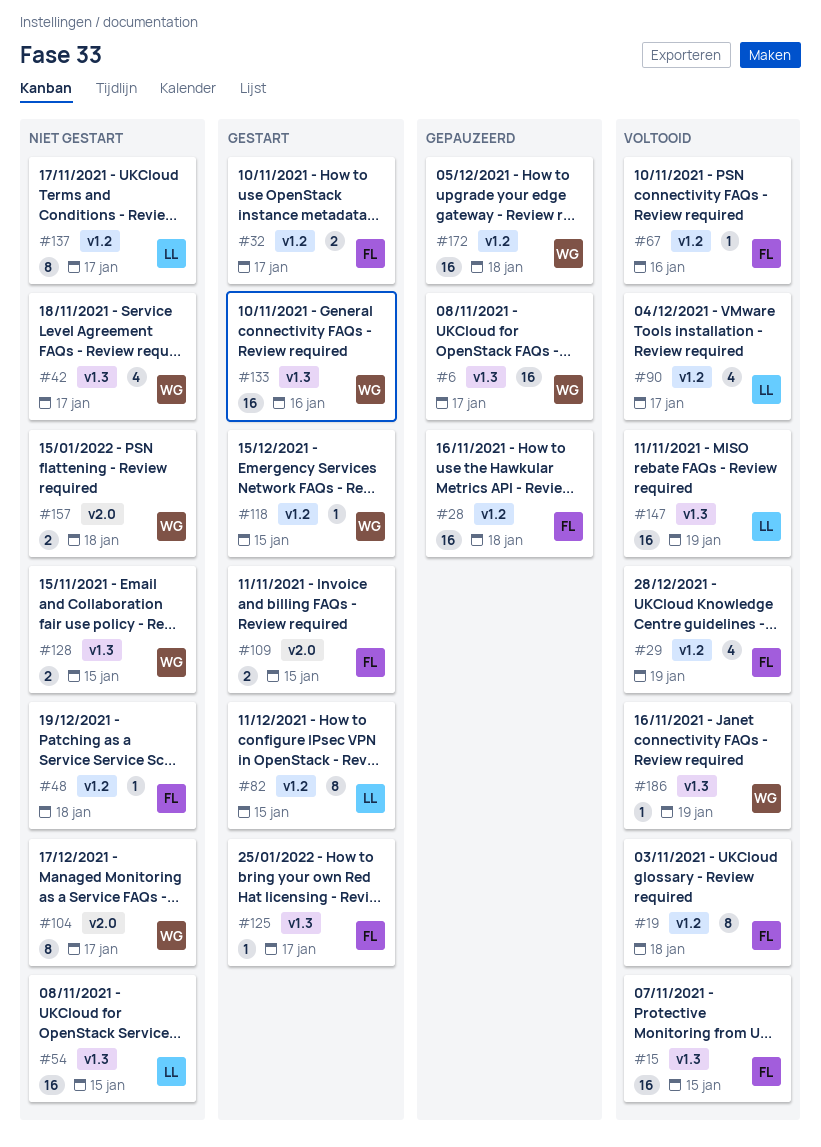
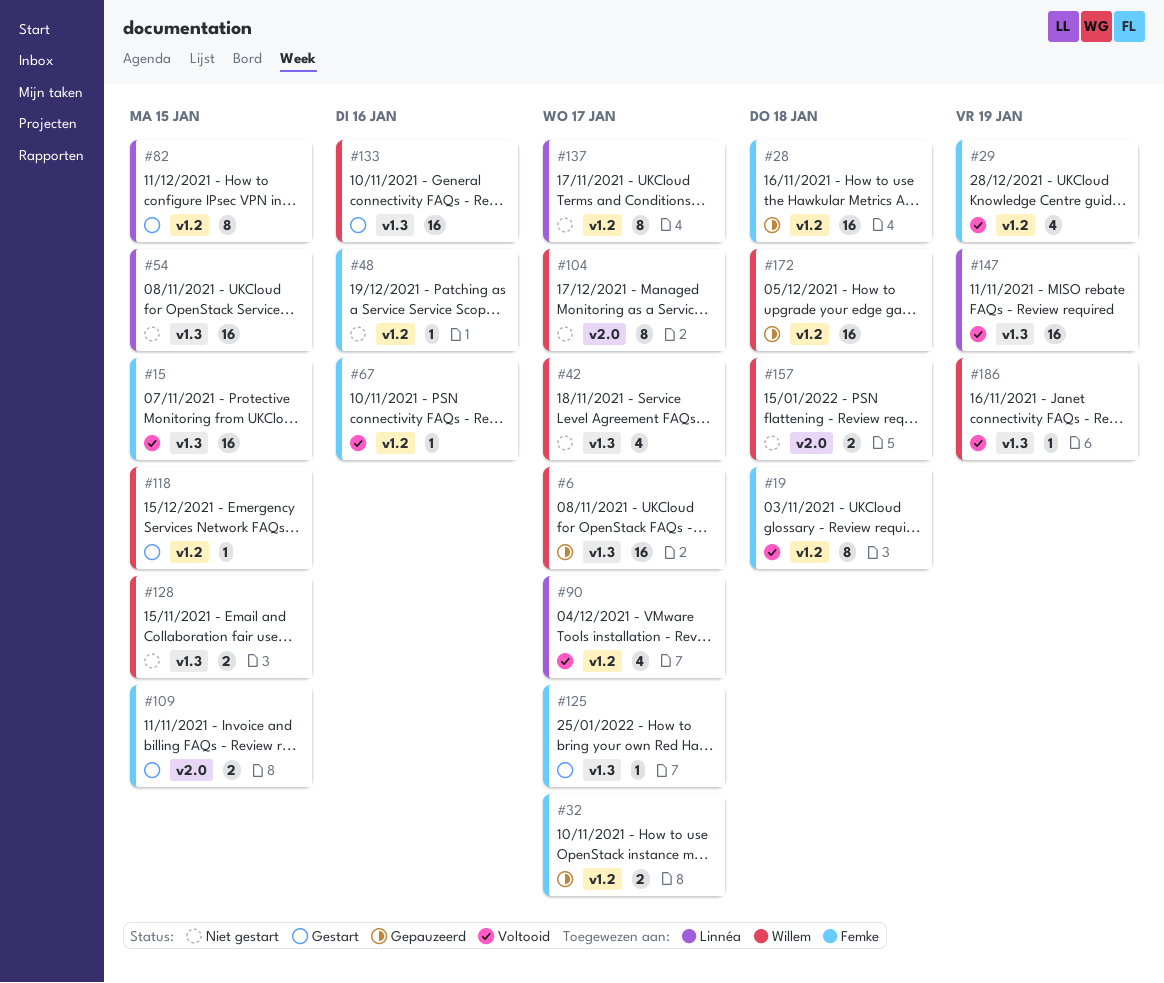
#32, status: Gestart -> Gepauzeerd
#48, due: Jan 18 -> Jan 16

